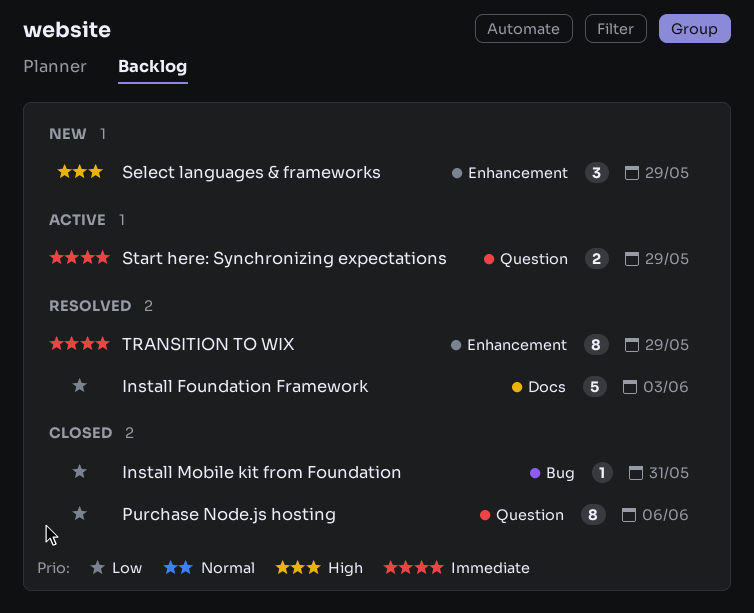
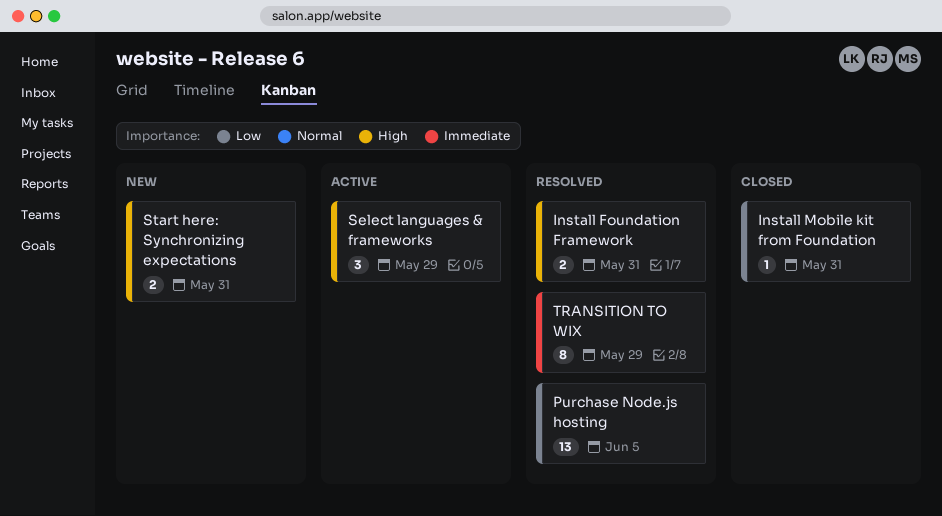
Install Foundation Framework, priority: Low -> High
Install Foundation Framework, estimate: 5 -> 2
Install Foundation Framework, due: Jun 3 -> May 31
Purchase Node.js hosting, status: Closed -> Resolved
Purchase Node.js hosting, estimate: 8 -> 13
Purchase Node.js hosting, due: Jun 6 -> Jun 5
Select languages & frameworks, status: New -> Active
Start here: Synchronizing expectations, status: Active -> New
Start here: Synchronizing expectations, priority: Immediate -> High
Start here: Synchronizing expectations, due: May 29 -> May 31

